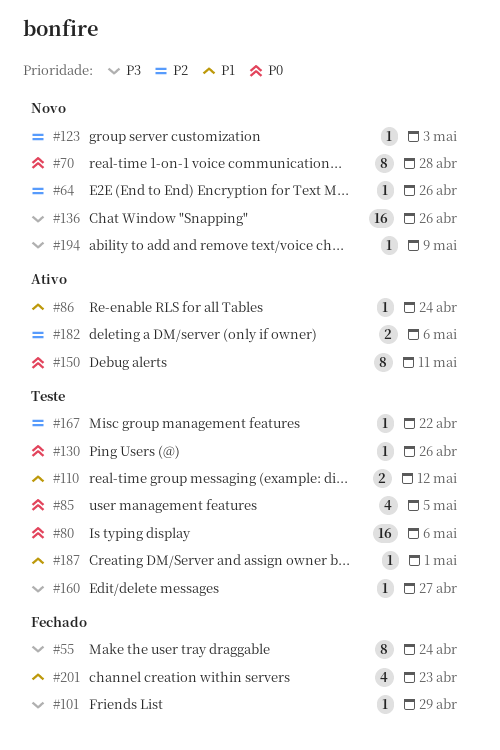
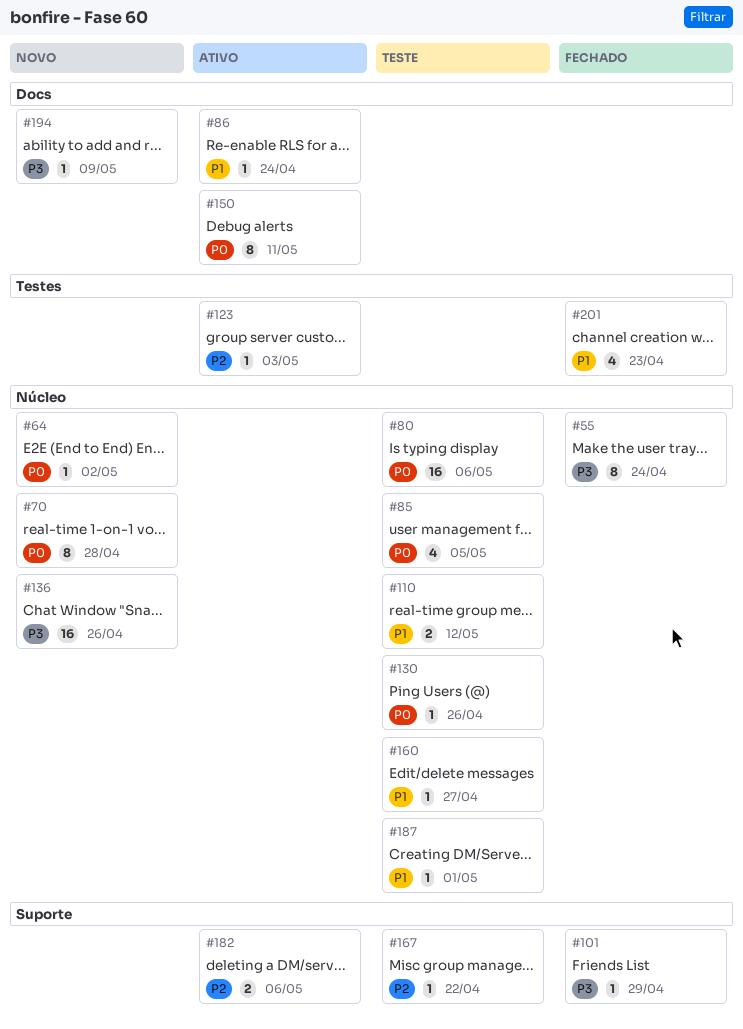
#64, priority: P2 -> P0
#64, due: Apr 26 -> May 2
#123, status: Novo -> Ativo
#160, priority: P3 -> P1

